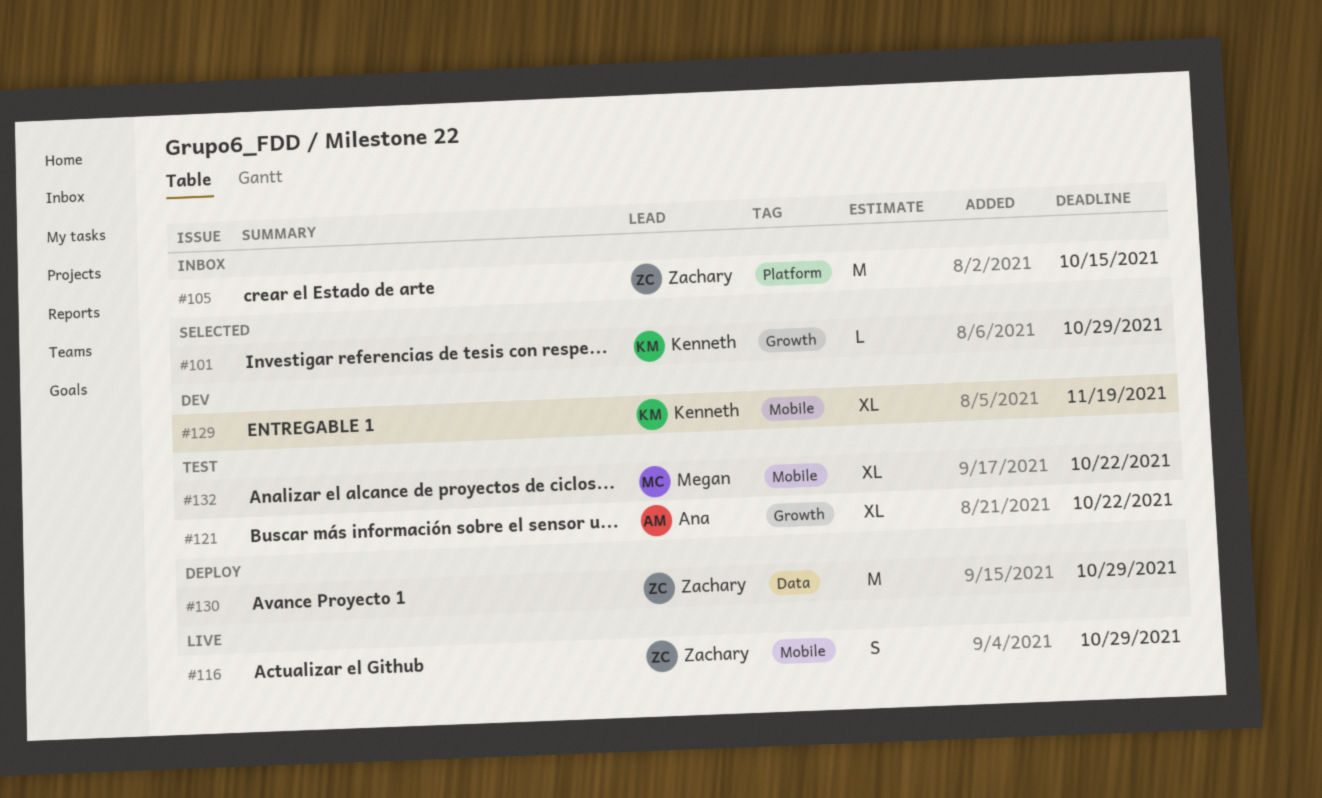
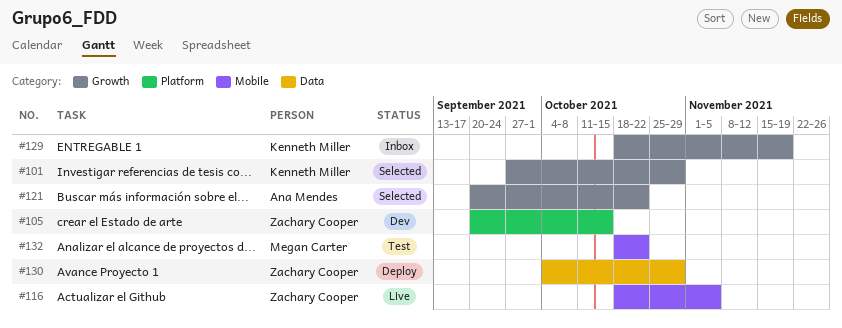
#105, status: Inbox -> Dev
#116, due: Oct 29 -> Nov 5
#121, status: Test -> Selected
#129, status: Dev -> Inbox
#129, label: Mobile -> Growth

